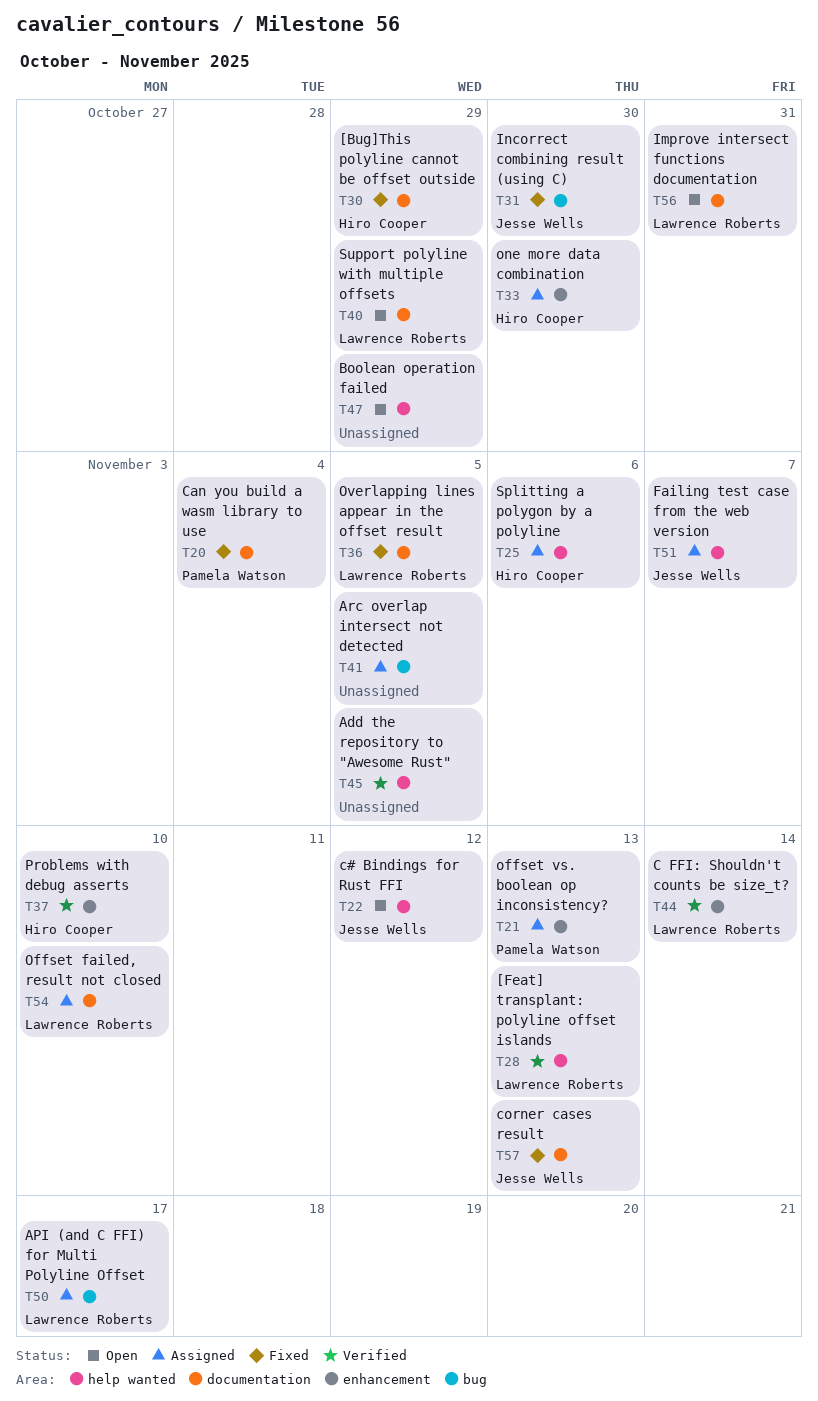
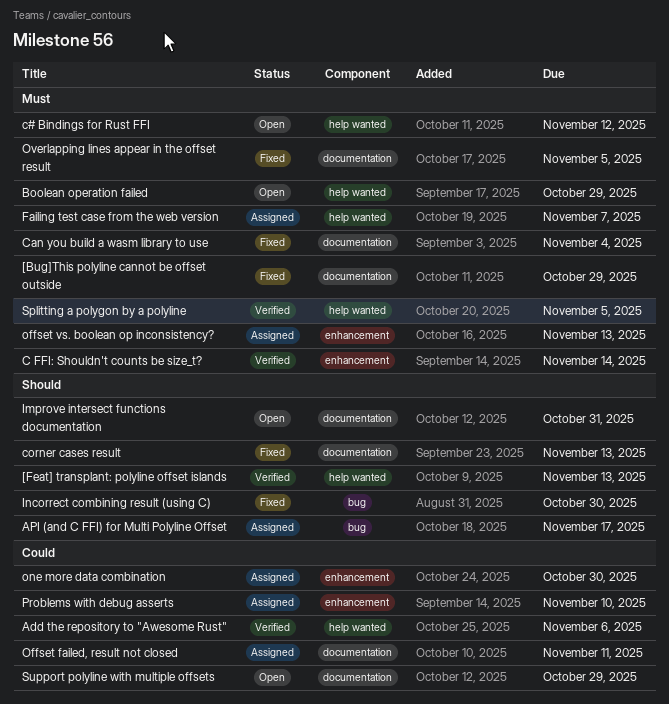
Add the repository to "Awesome Rust", due: Nov 5 -> Nov 6
Arc overlap intersect not detected: present -> none
Offset failed, result not closed, due: Nov 10 -> Nov 11
Problems with debug asserts, status: Verified -> Assigned
Splitting a polygon by a polyline, status: Assigned -> Verified
Splitting a polygon by a polyline, due: Nov 6 -> Nov 5

